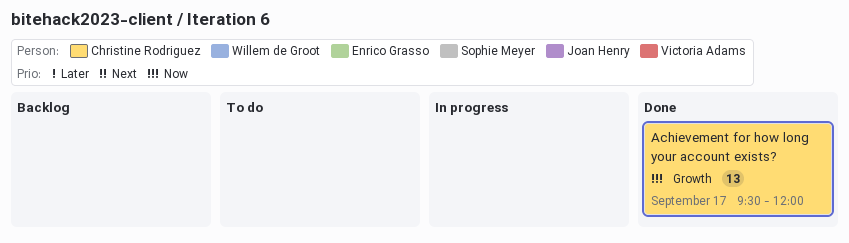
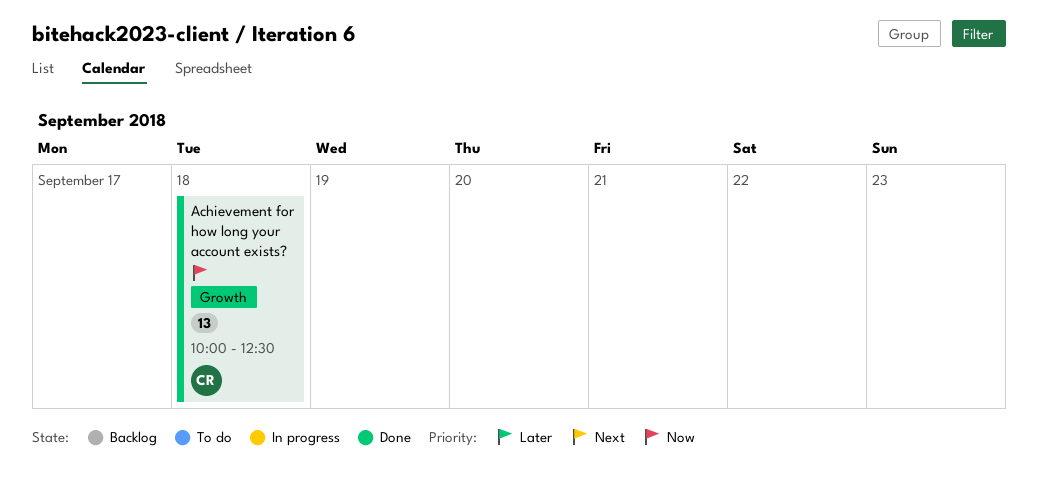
Achievement for how long your account exists?, day: Sep 17 -> Sep 18
Achievement for how long your account exists?, begins: 09:30 -> 10:00
Achievement for how long your account exists?, ends: 12:00 -> 12:30

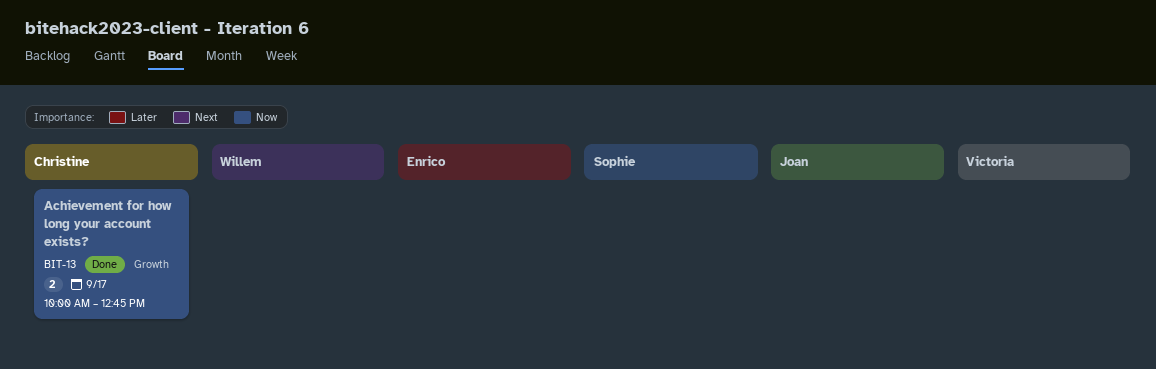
Achievement for how long your account exists?, estimate: 13 -> 2
Achievement for how long your account exists?, day: Sep 18 -> Sep 17
Achievement for how long your account exists?, ends: 12:30 -> 12:45

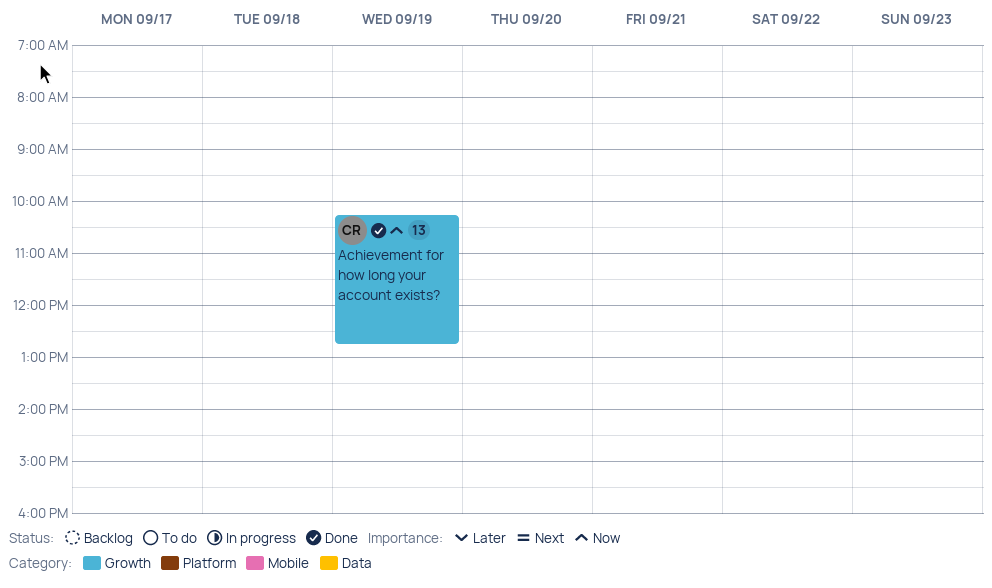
Achievement for how long your account exists?, estimate: 2 -> 13
Achievement for how long your account exists?, day: Sep 17 -> Sep 19
Achievement for how long your account exists?, begins: 10:00 -> 10:15

